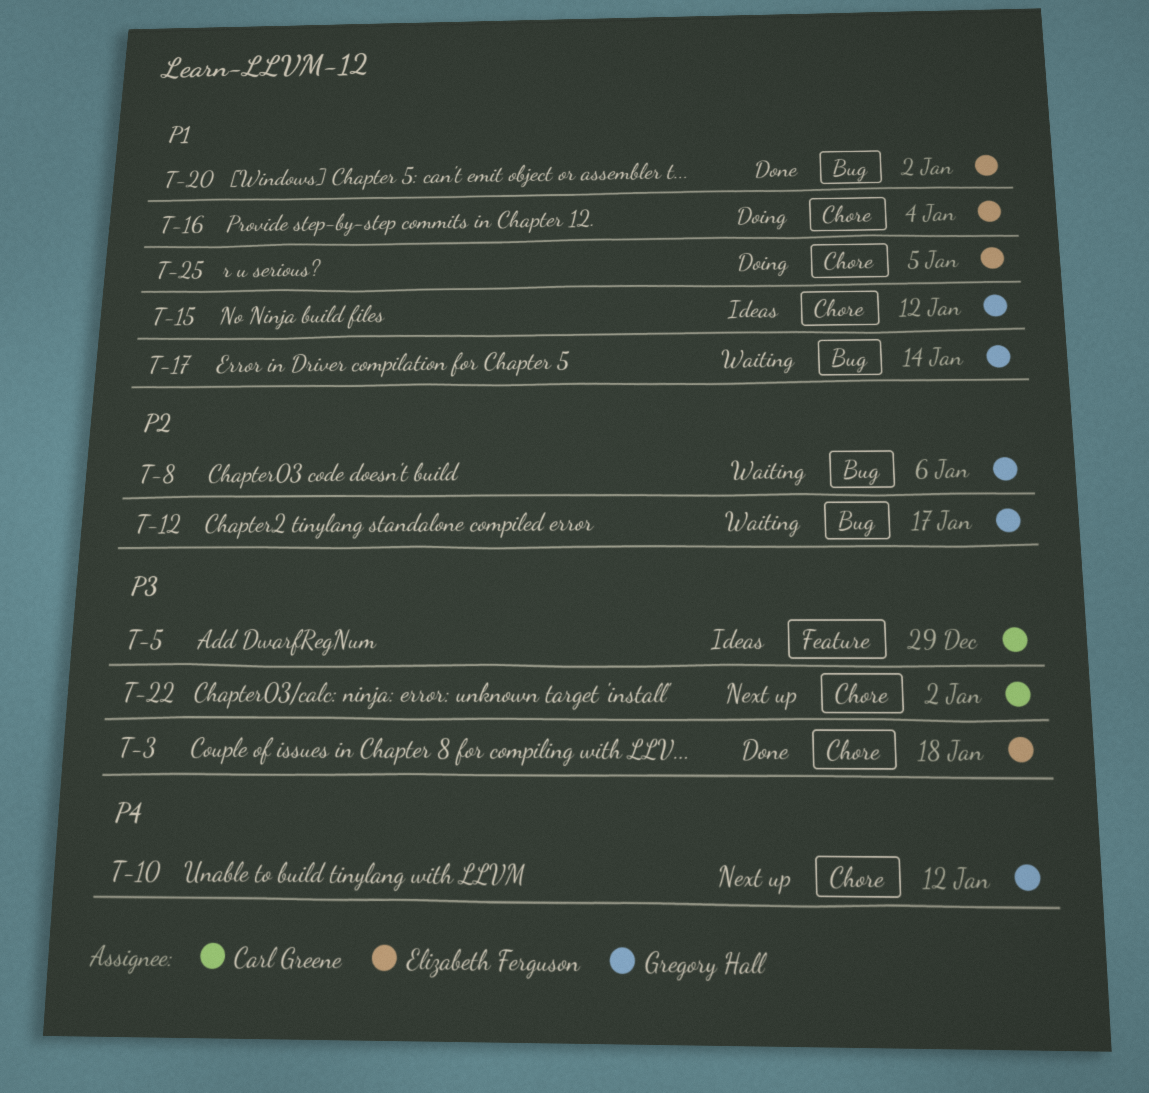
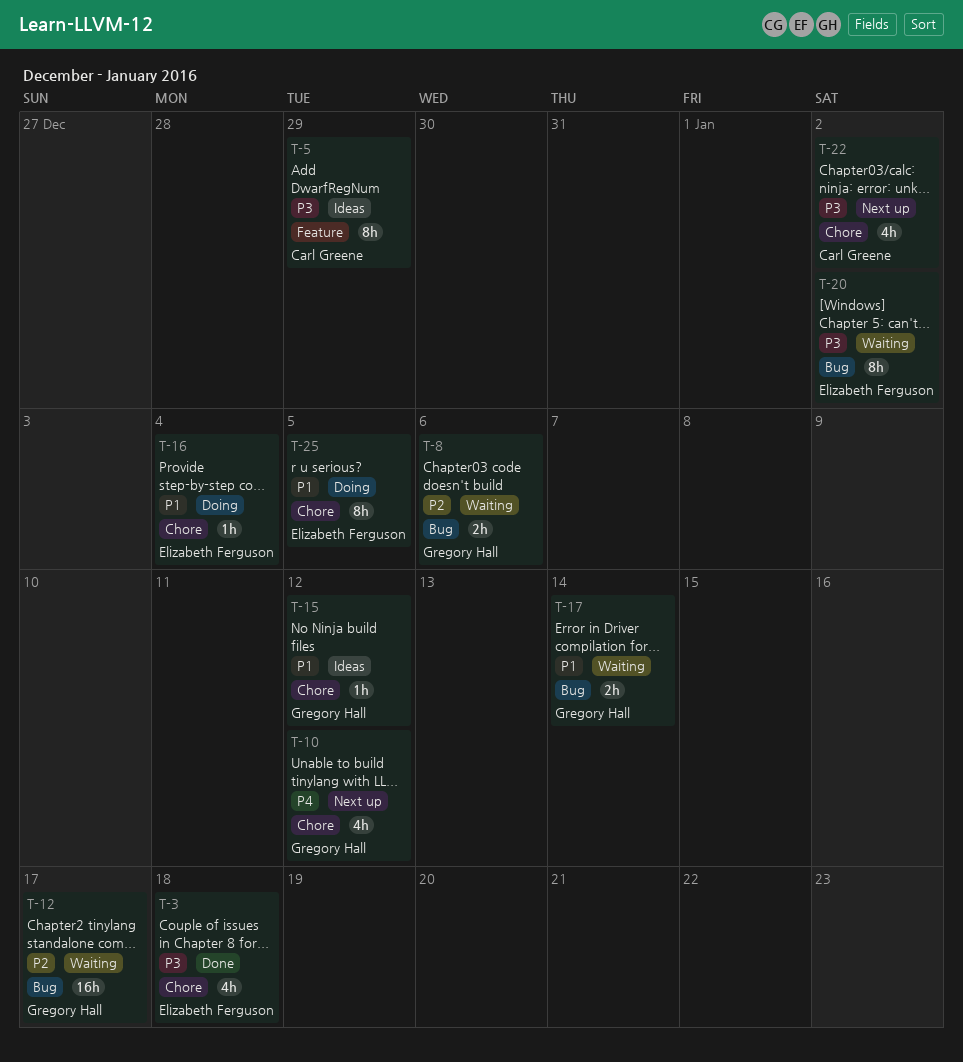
T-20, status: Done -> Waiting
T-20, priority: P1 -> P3

